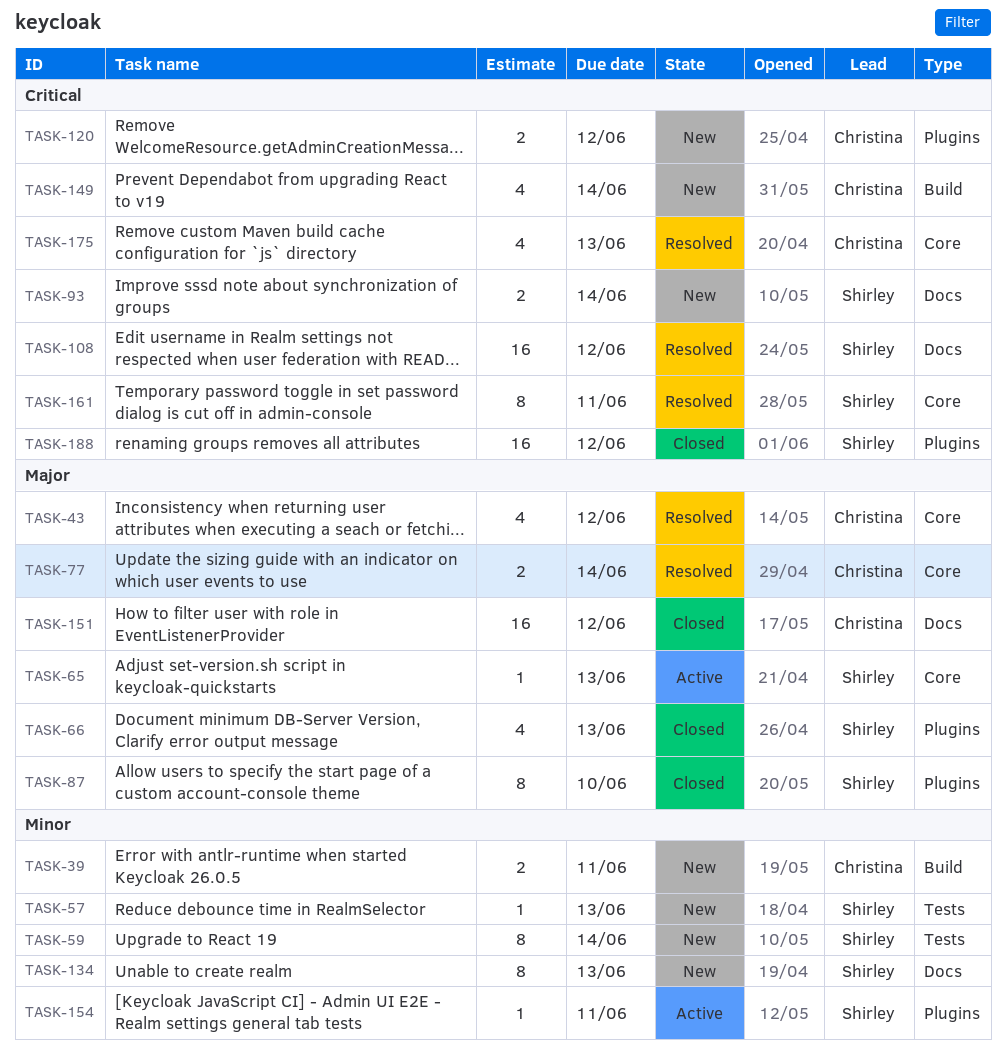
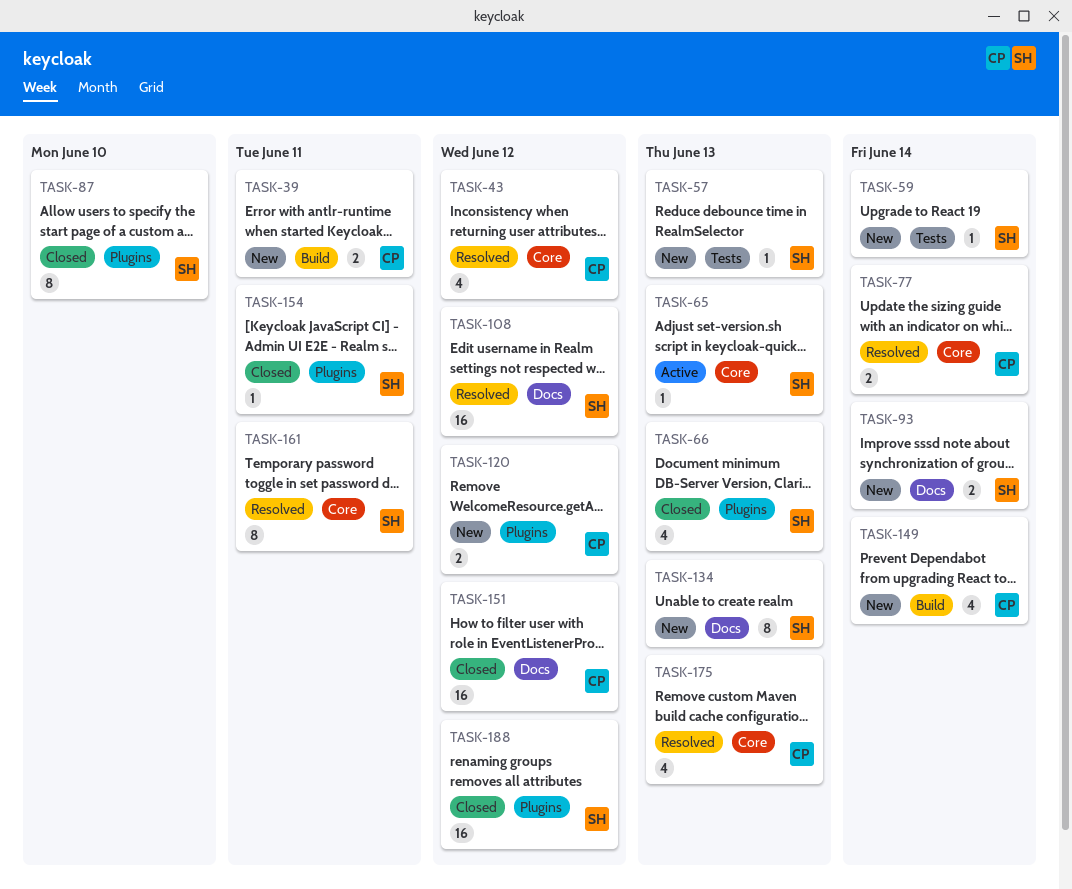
TASK-59, estimate: 8 -> 1
TASK-154, status: Active -> Closed

